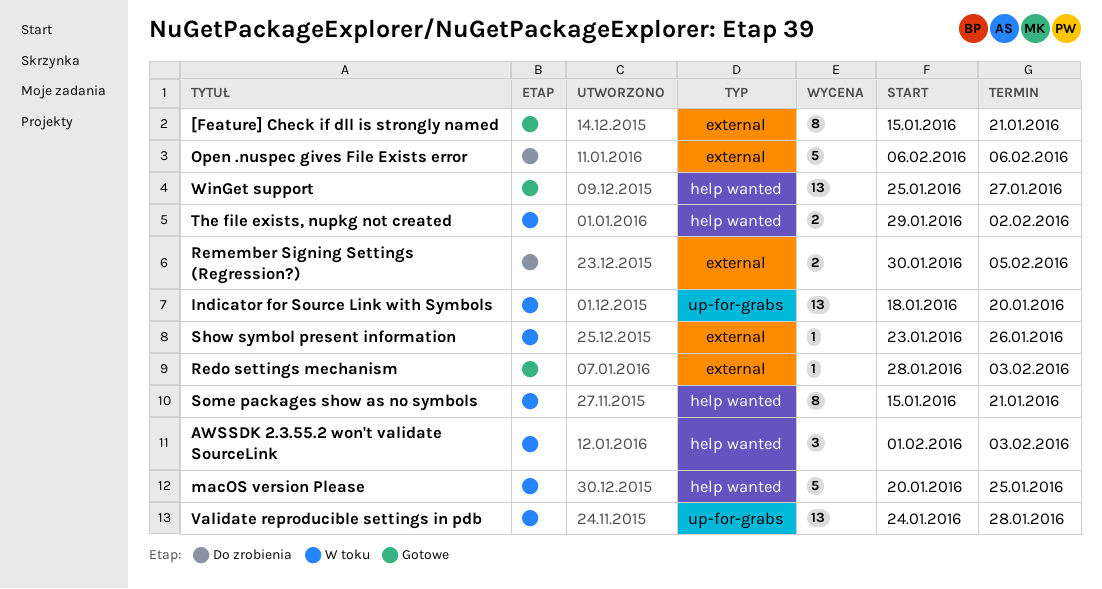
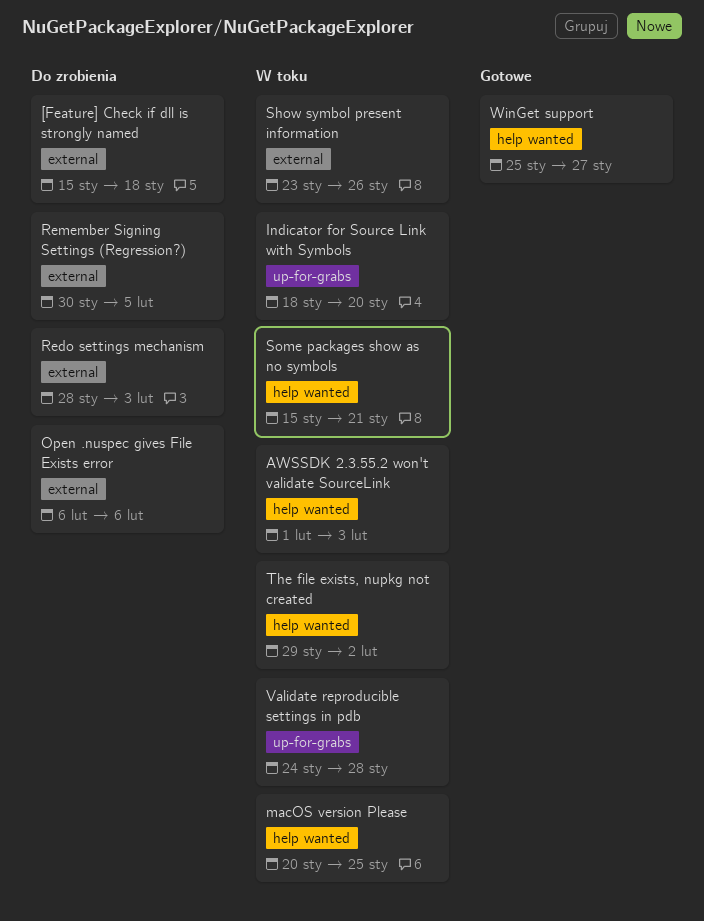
[Feature] Check if dll is strongly named, status: Gotowe -> Do zrobienia
[Feature] Check if dll is strongly named, due: Jan 21 -> Jan 18
Redo settings mechanism, status: Gotowe -> Do zrobienia

